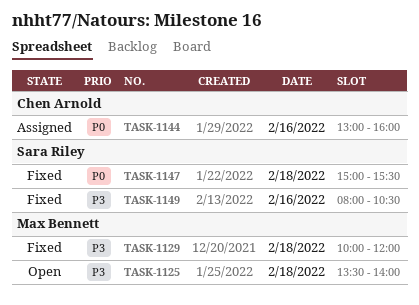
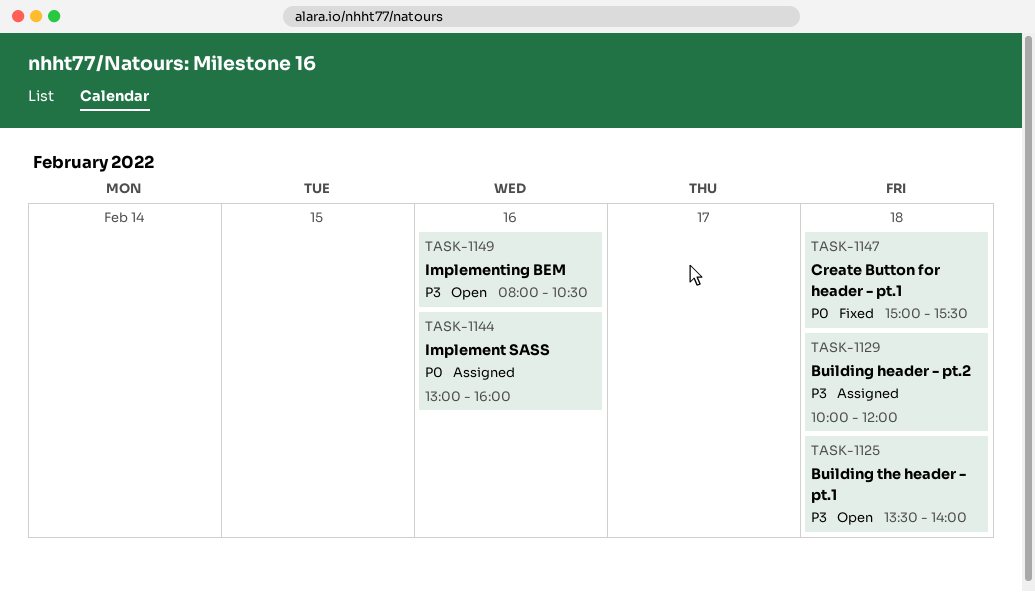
TASK-1129, status: Fixed -> Assigned
TASK-1149, status: Fixed -> Open

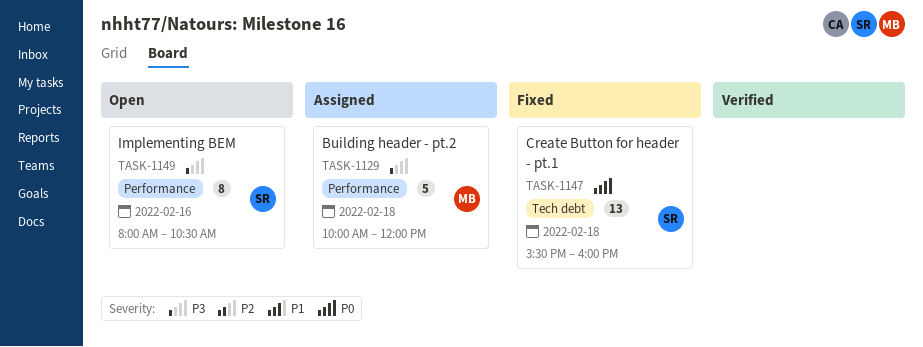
TASK-1125: present -> none
TASK-1144: present -> none
TASK-1147, begins: 15:00 -> 15:30
TASK-1147, ends: 15:30 -> 16:00

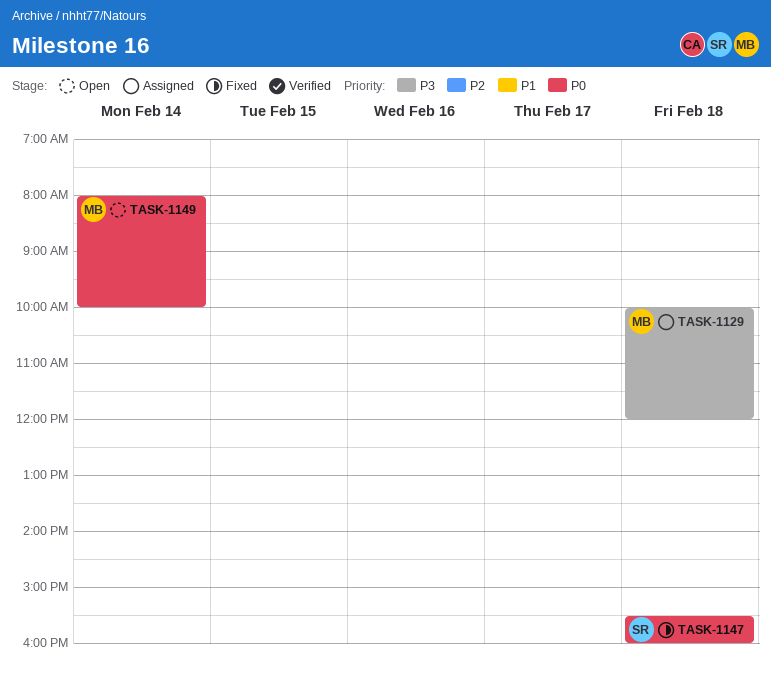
TASK-1149, owner: SR -> MB
TASK-1149, priority: P3 -> P0
TASK-1149, day: Feb 16 -> Feb 14
TASK-1149, ends: 10:30 -> 10:00

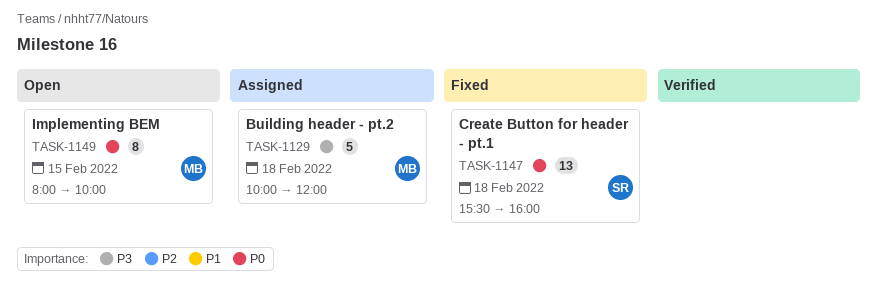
TASK-1149, day: Feb 14 -> Feb 15

